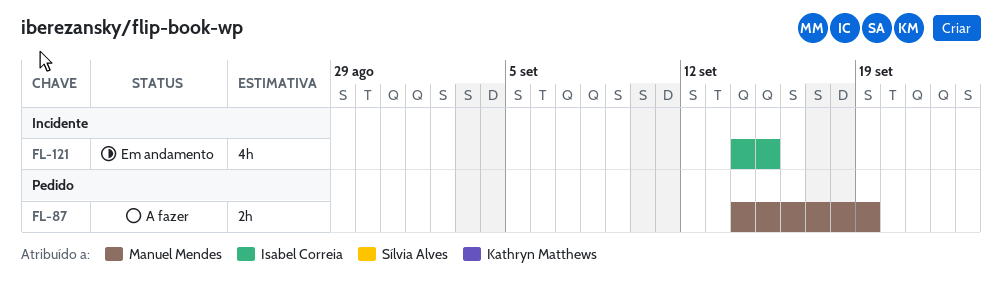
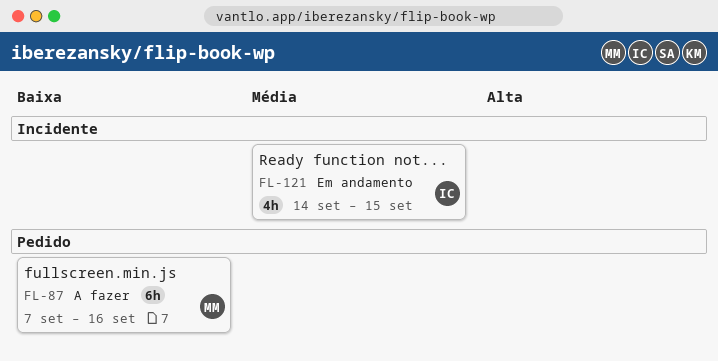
FL-87, estimate: 2h -> 6h
FL-87, start: Sep 14 -> Sep 7
FL-87, due: Sep 19 -> Sep 16

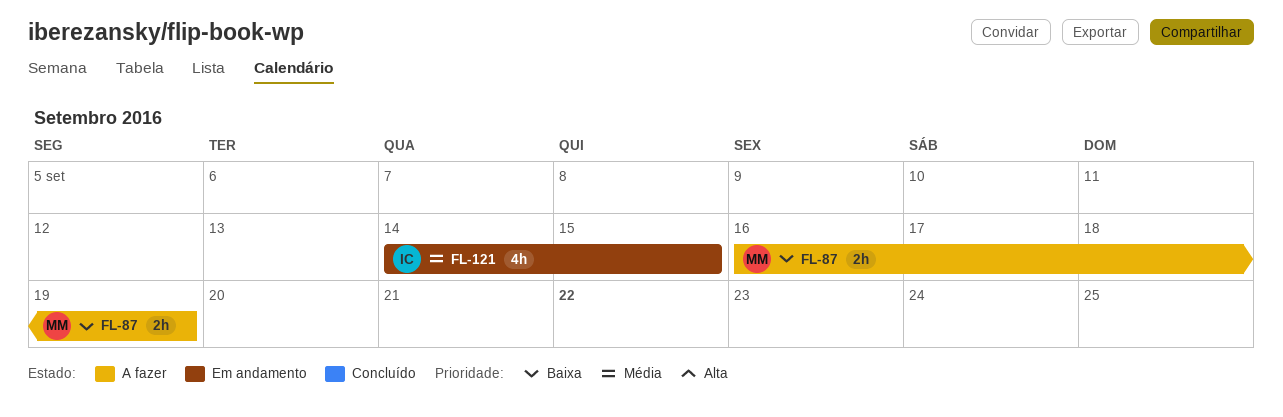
FL-87, estimate: 6h -> 2h
FL-87, start: Sep 7 -> Sep 16
FL-87, due: Sep 16 -> Sep 19

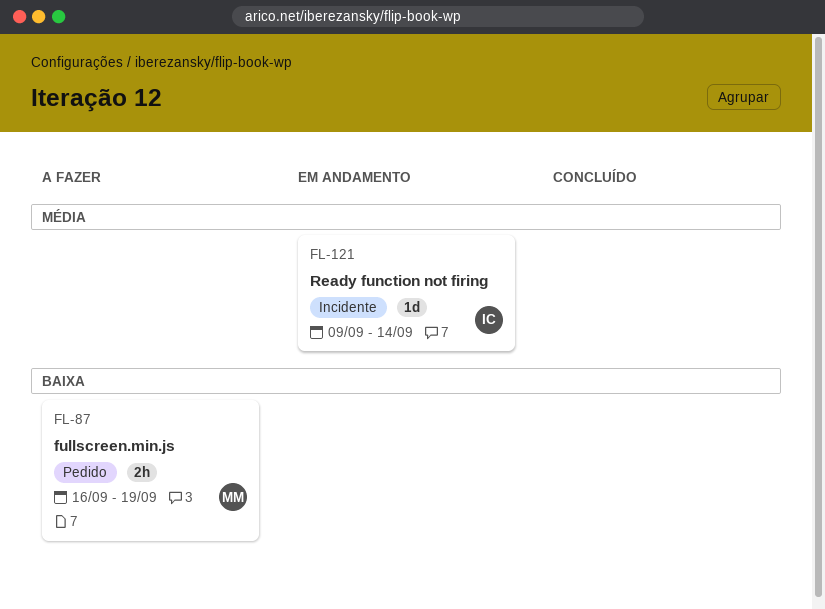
FL-121, estimate: 4h -> 1d
FL-121, start: Sep 14 -> Sep 9
FL-121, due: Sep 15 -> Sep 14

